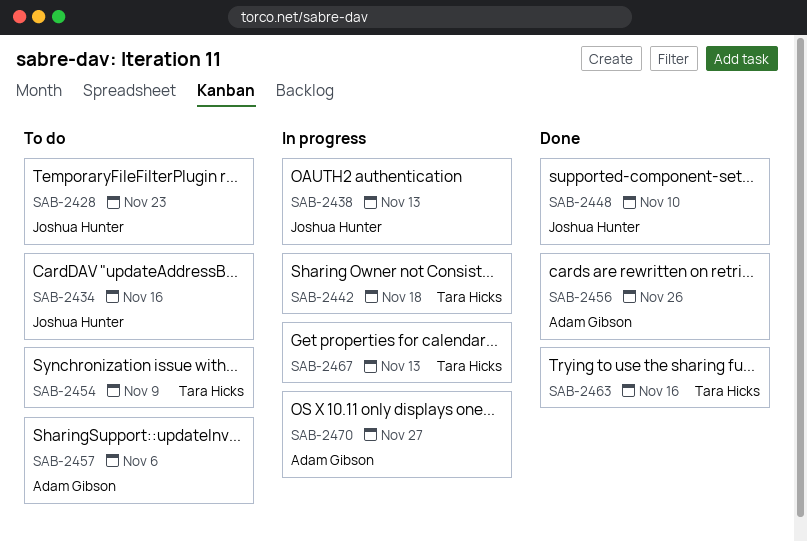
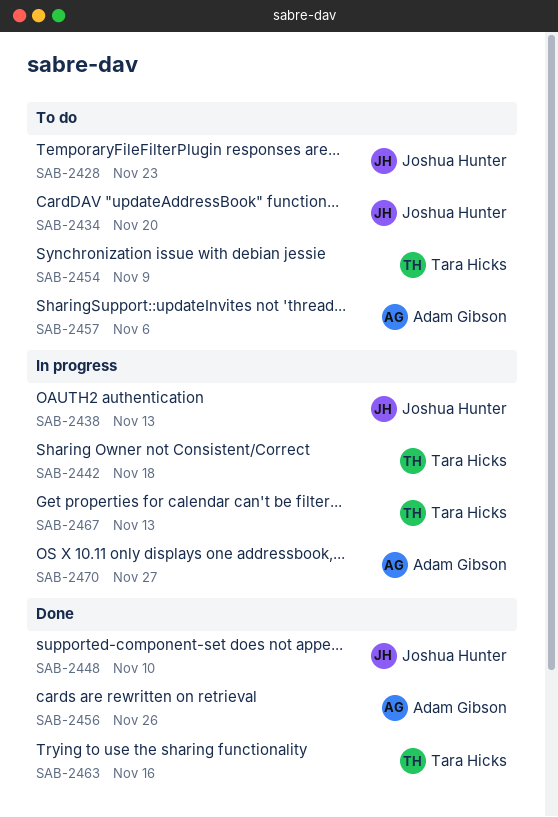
SAB-2434, due: Nov 16 -> Nov 20

